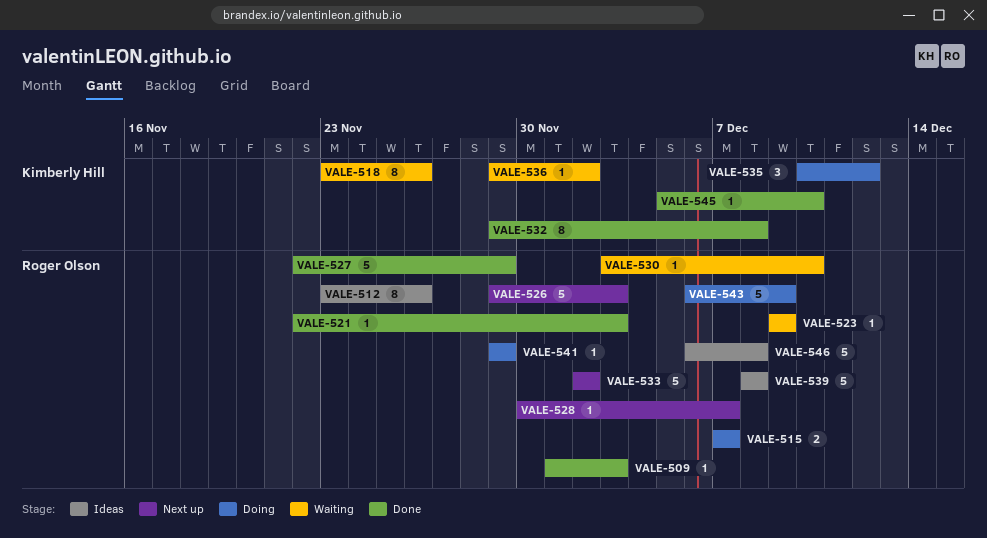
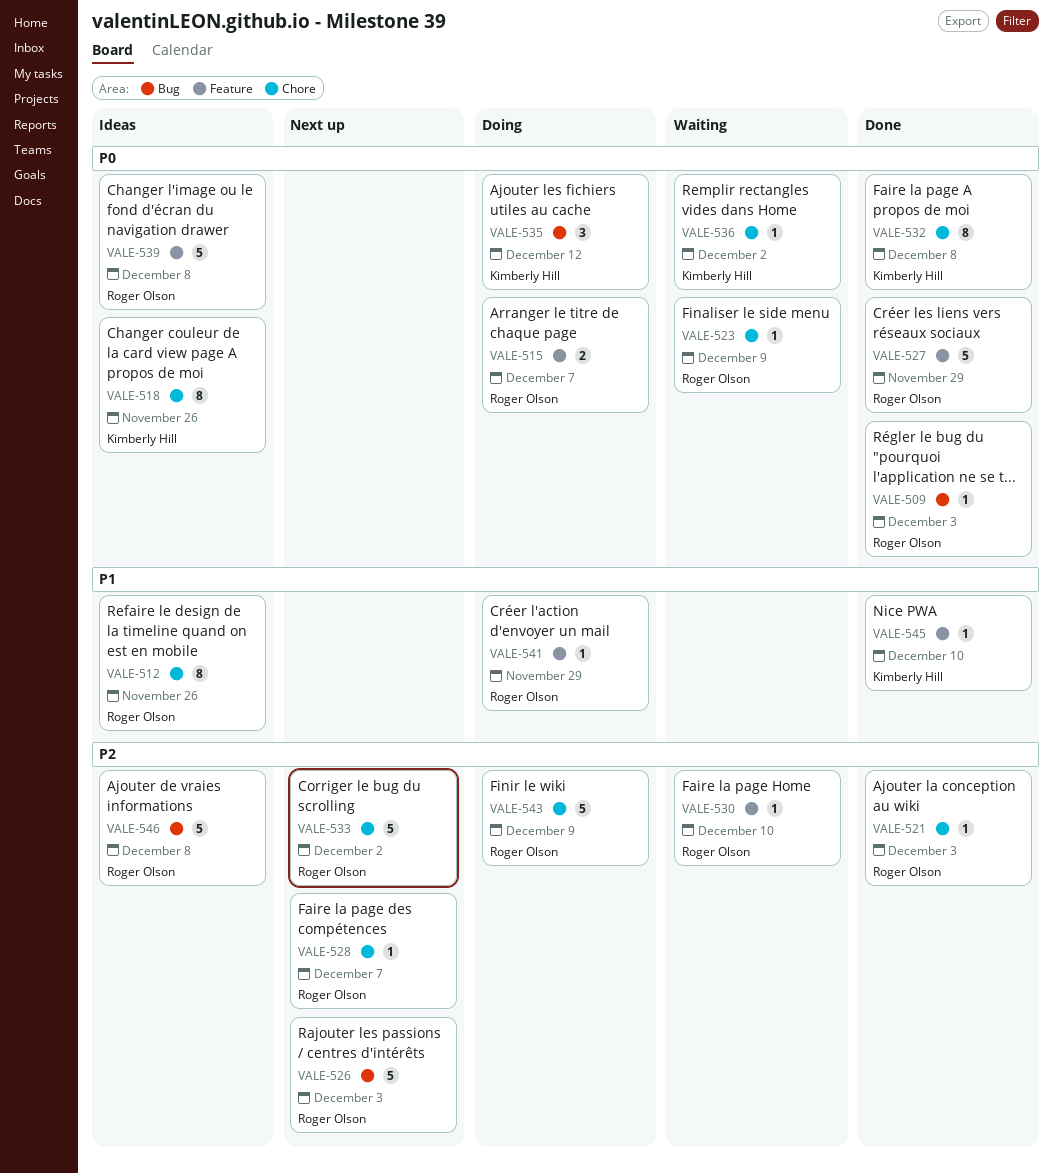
VALE-518, status: Waiting -> Ideas

